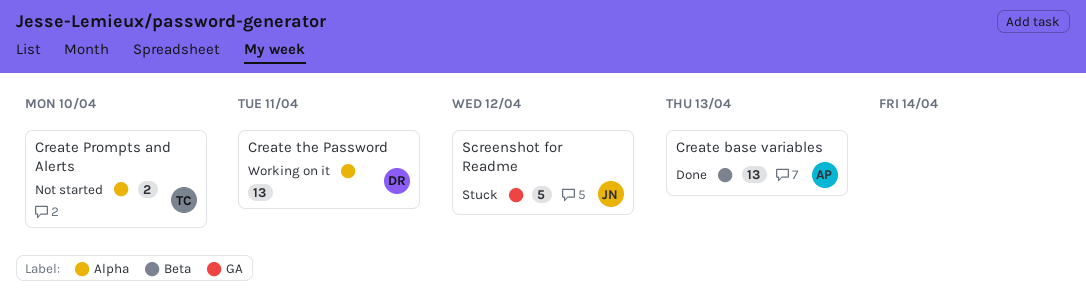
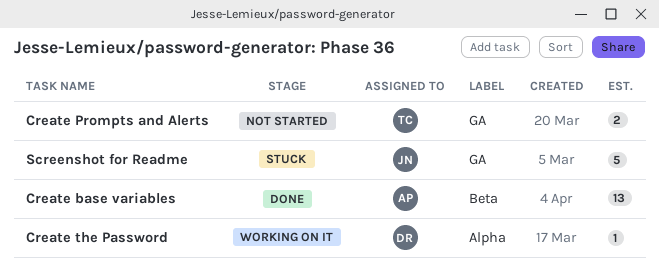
Create Prompts and Alerts, label: Alpha -> GA
Create the Password, estimate: 13 -> 1

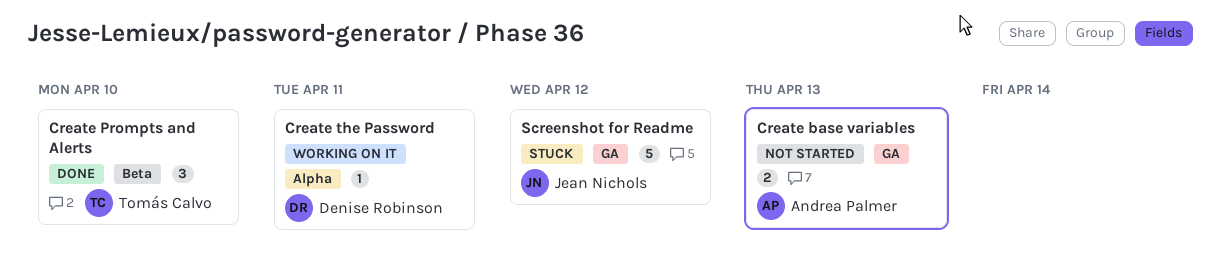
Create base variables, status: Done -> Not started
Create base variables, label: Beta -> GA
Create base variables, estimate: 13 -> 2
Create Prompts and Alerts, status: Not started -> Done
Create Prompts and Alerts, label: GA -> Beta
Create Prompts and Alerts, estimate: 2 -> 3

